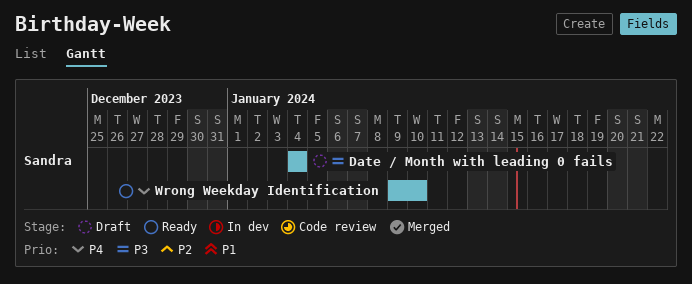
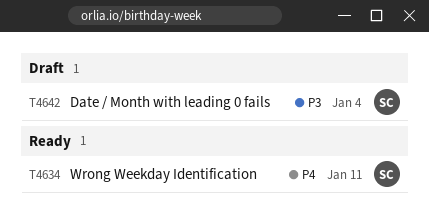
Wrong Weekday Identification, due: Jan 10 -> Jan 11

